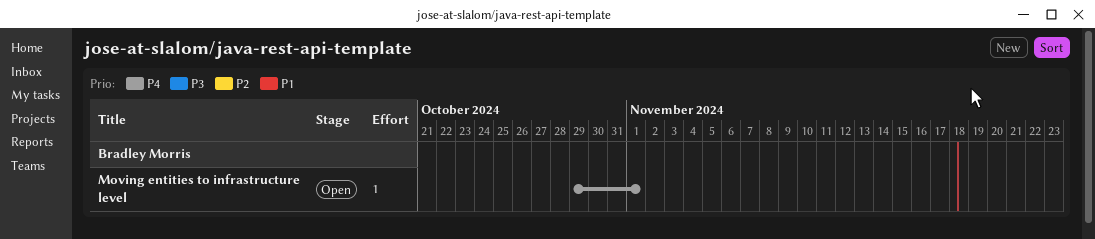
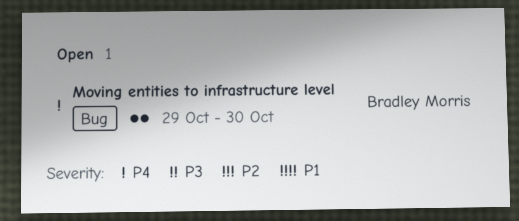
Moving entities to infrastructure level, estimate: 1 -> 2
Moving entities to infrastructure level, due: Nov 1 -> Oct 30

